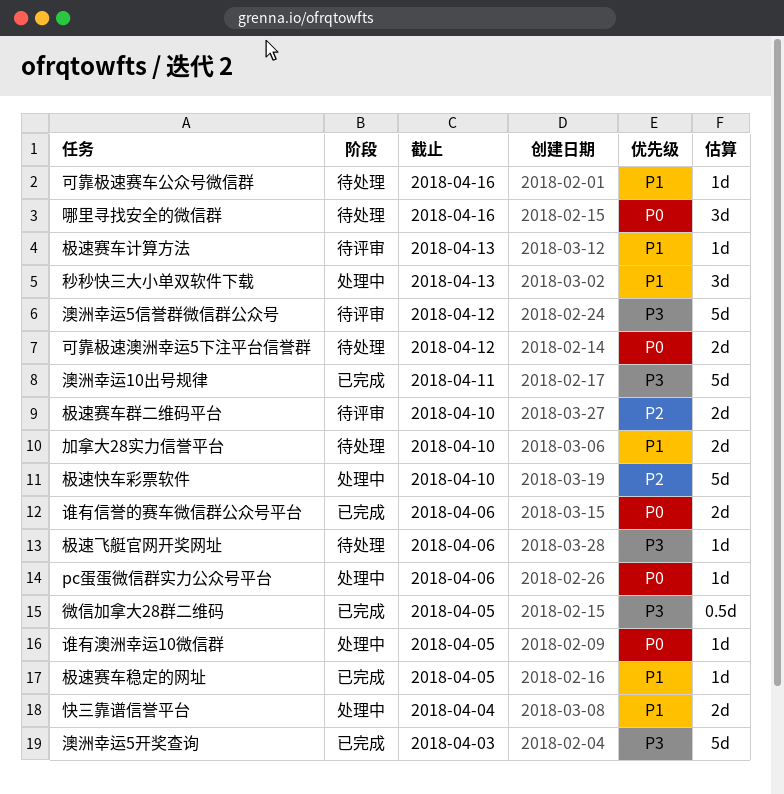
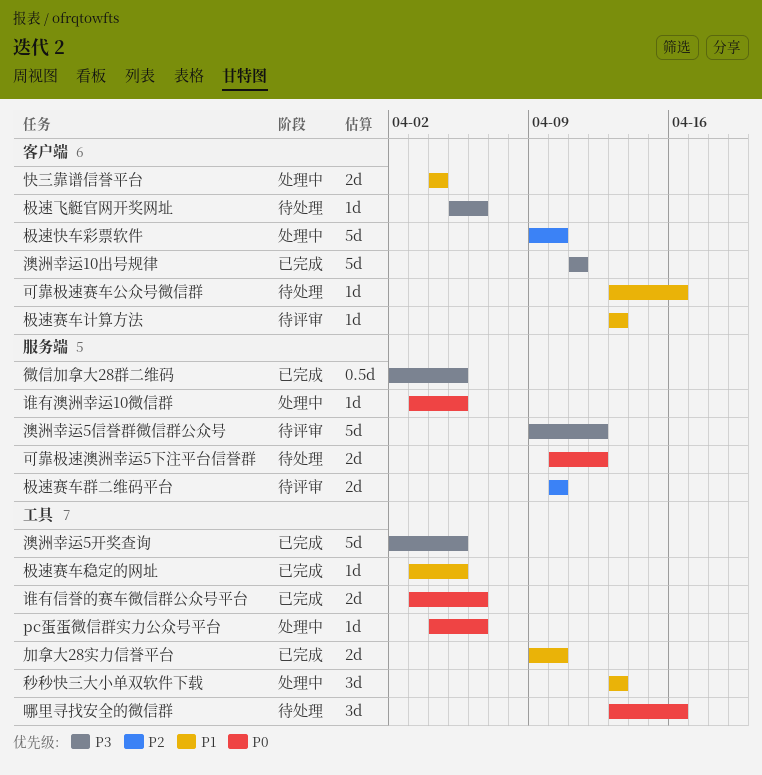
加拿大28实力信誉平台, status: 待处理 -> 已完成
澳洲幸运5开奖查询, due: Apr 3 -> Apr 5

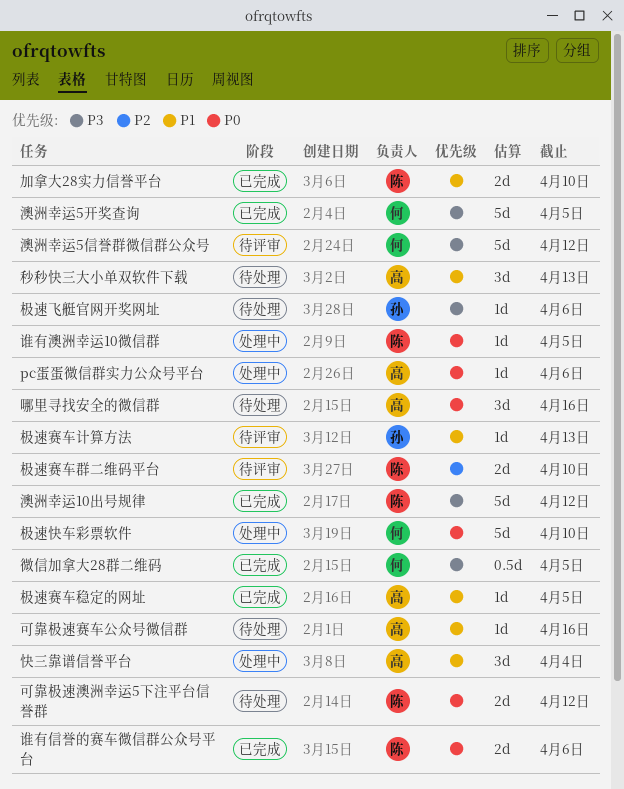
快三靠谱信誉平台, estimate: 2d -> 3d
极速快车彩票软件, priority: P2 -> P0
澳洲幸运10出号规律, due: Apr 11 -> Apr 12
秒秒快三大小单双软件下载, status: 处理中 -> 待处理

